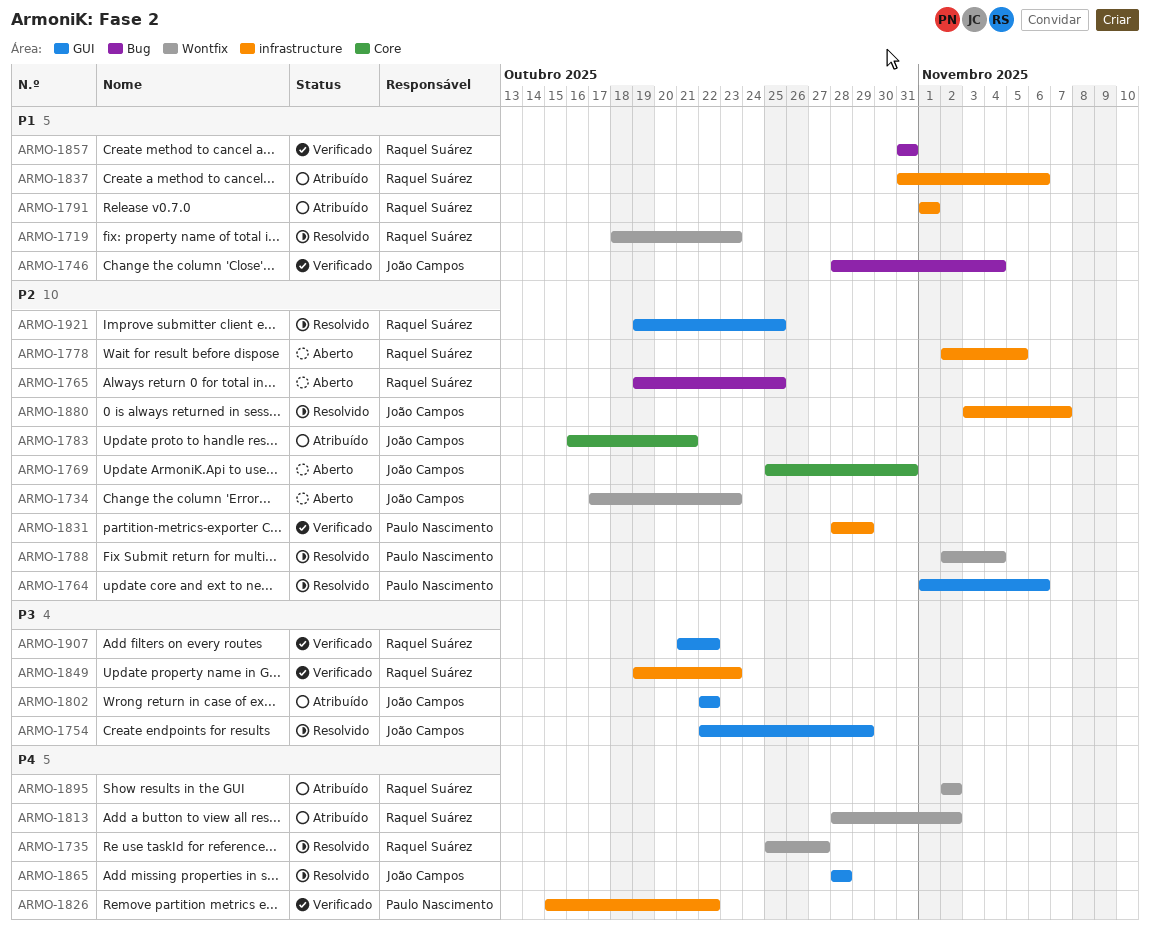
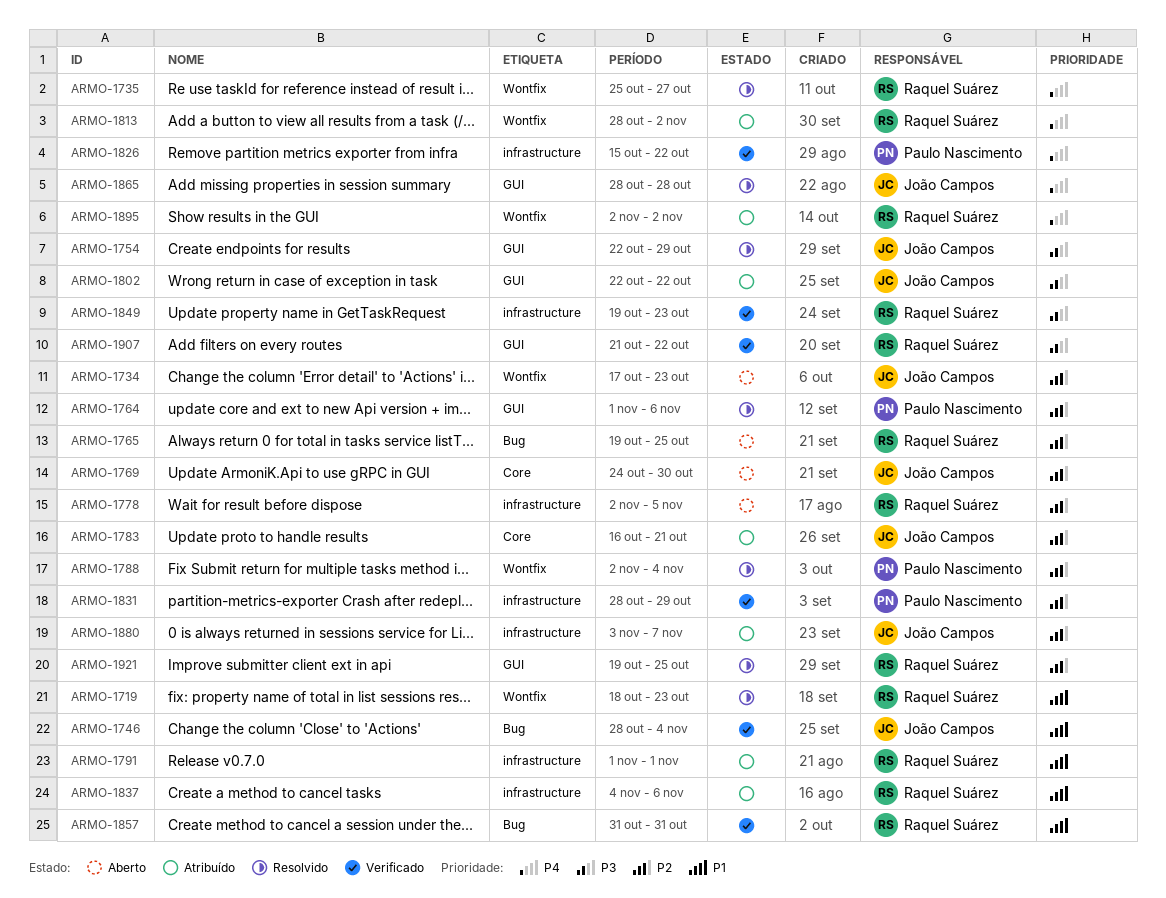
ARMO-1769, start: Oct 25 -> Oct 24
ARMO-1769, due: Oct 31 -> Oct 30
ARMO-1837, start: Oct 31 -> Nov 4
ARMO-1880, status: Resolvido -> Atribuído

